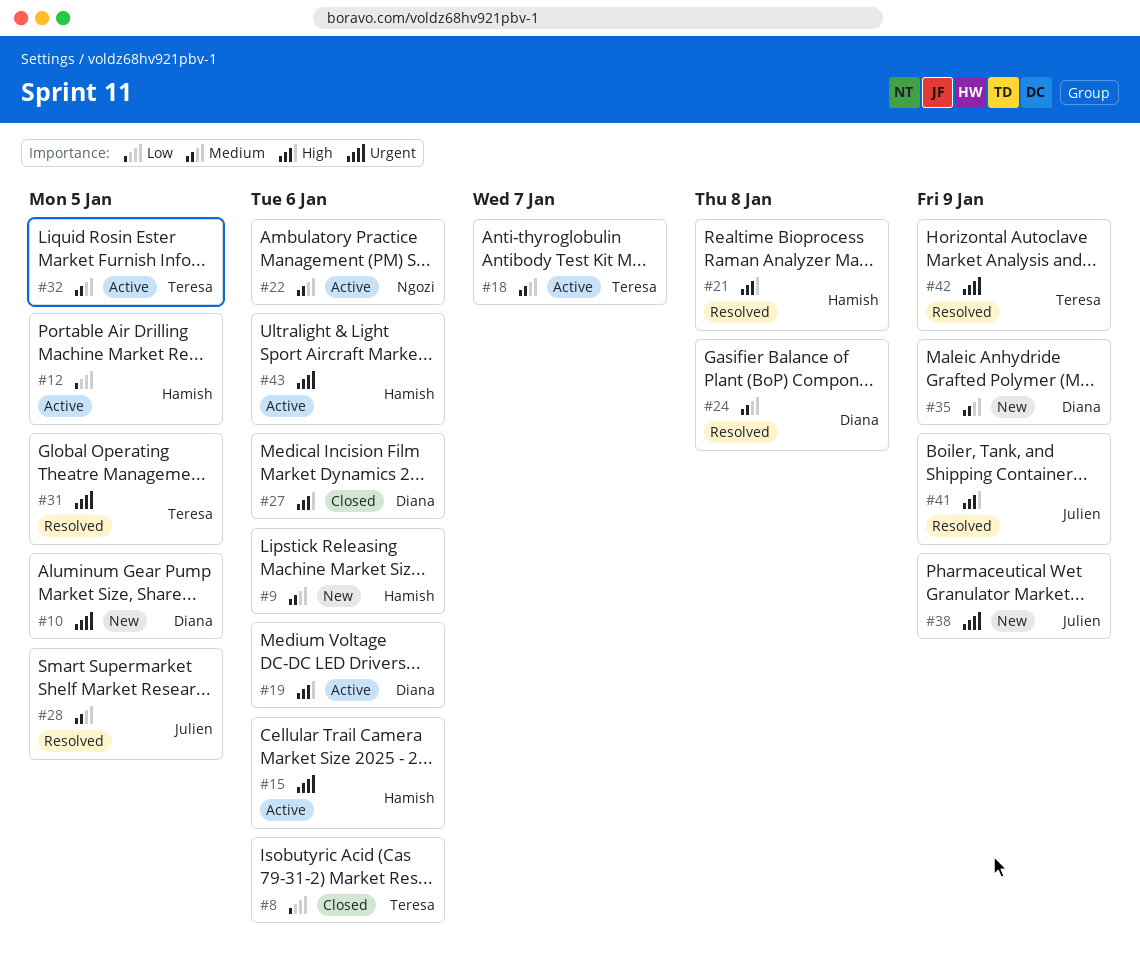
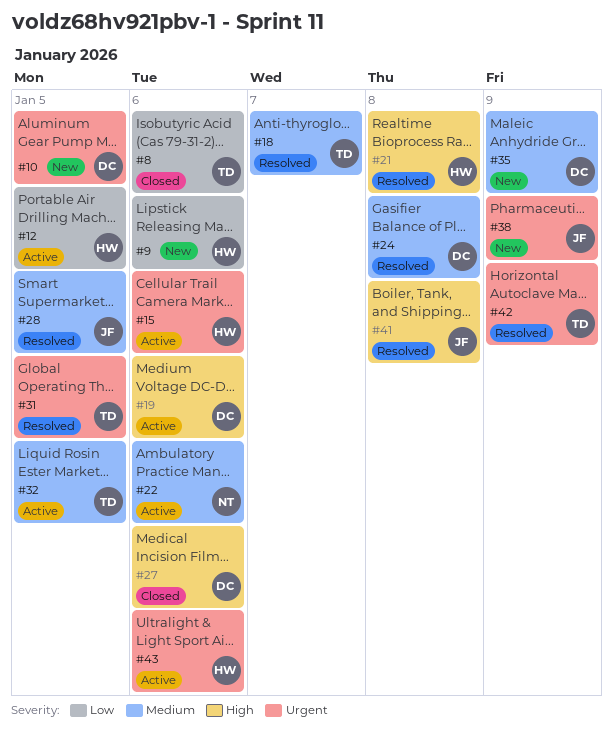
#9, priority: Medium -> Low
#18, status: Active -> Resolved
#41, due: Jan 9 -> Jan 8

